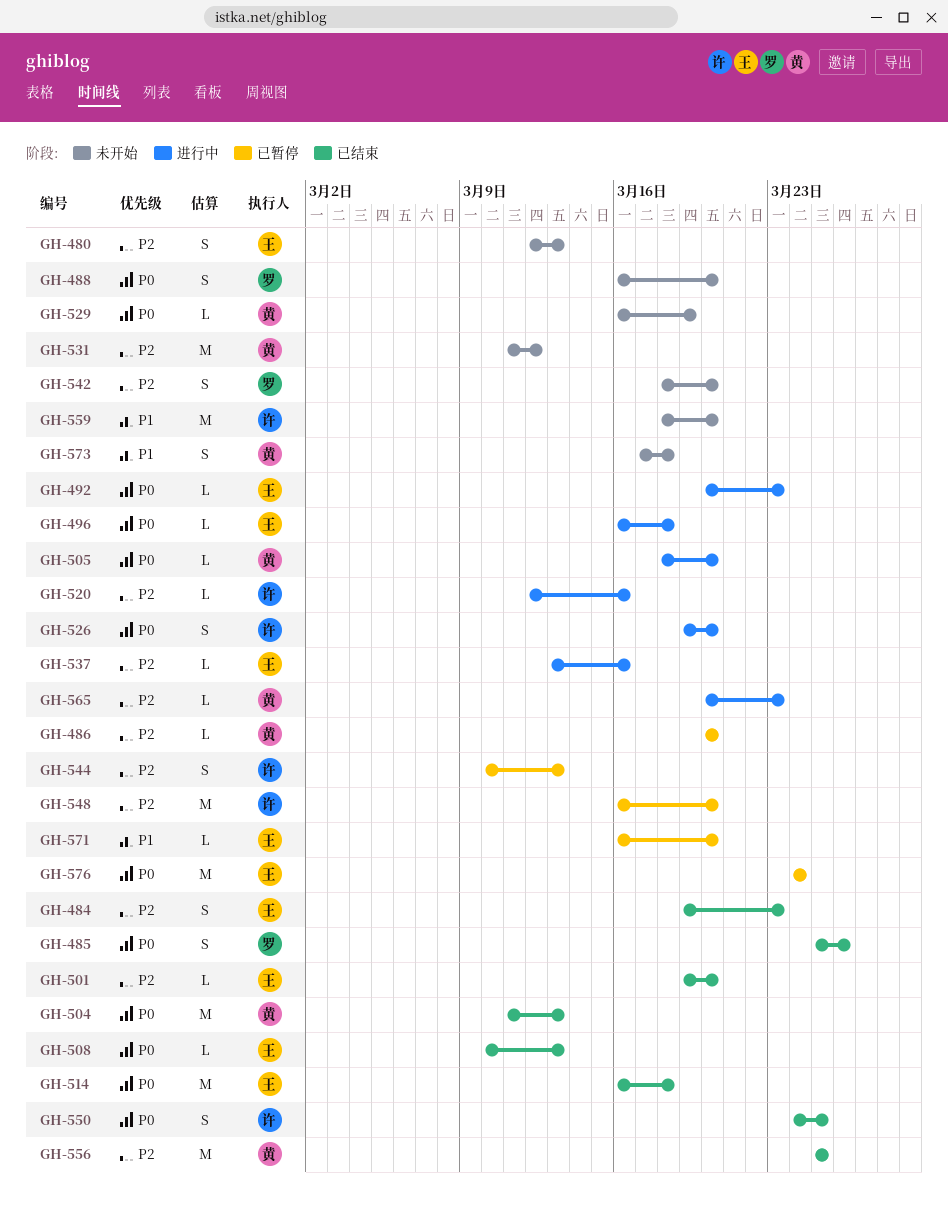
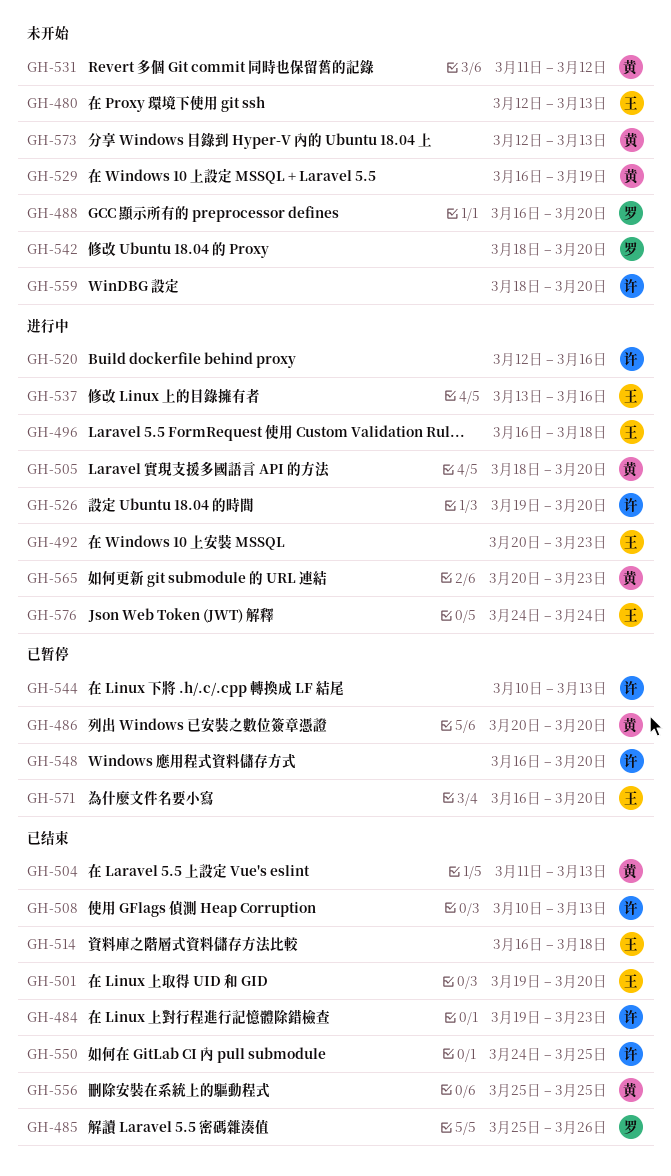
GH-484, owner: 王 -> 许
GH-508, owner: 王 -> 许
GH-573, start: Mar 17 -> Mar 12
GH-573, due: Mar 18 -> Mar 13
GH-576, status: 已暂停 -> 进行中

